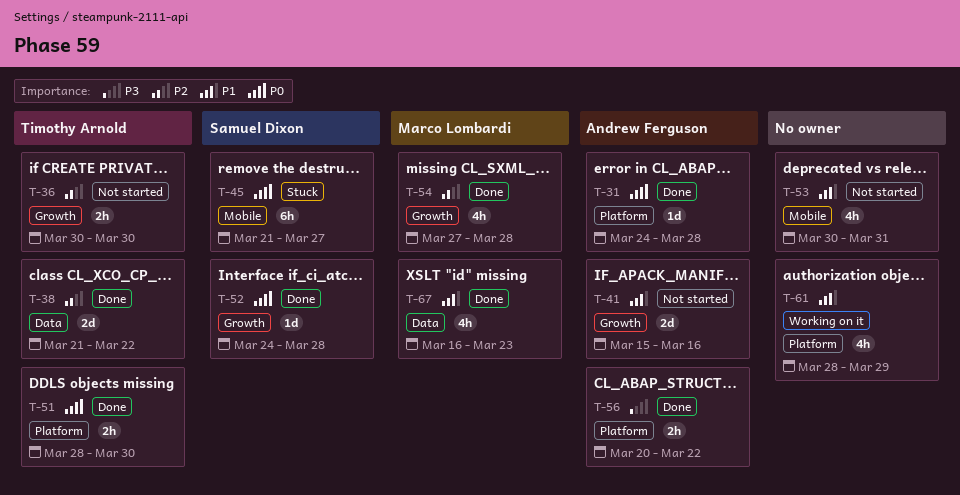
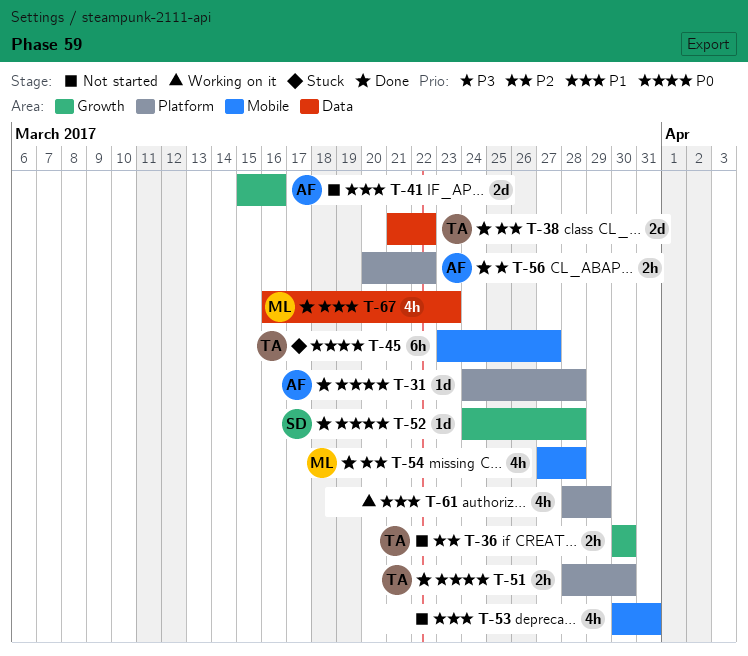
T-45, owner: Samuel Dixon -> Timothy Arnold
T-45, start: Mar 21 -> Mar 23
T-54, label: Growth -> Mobile

